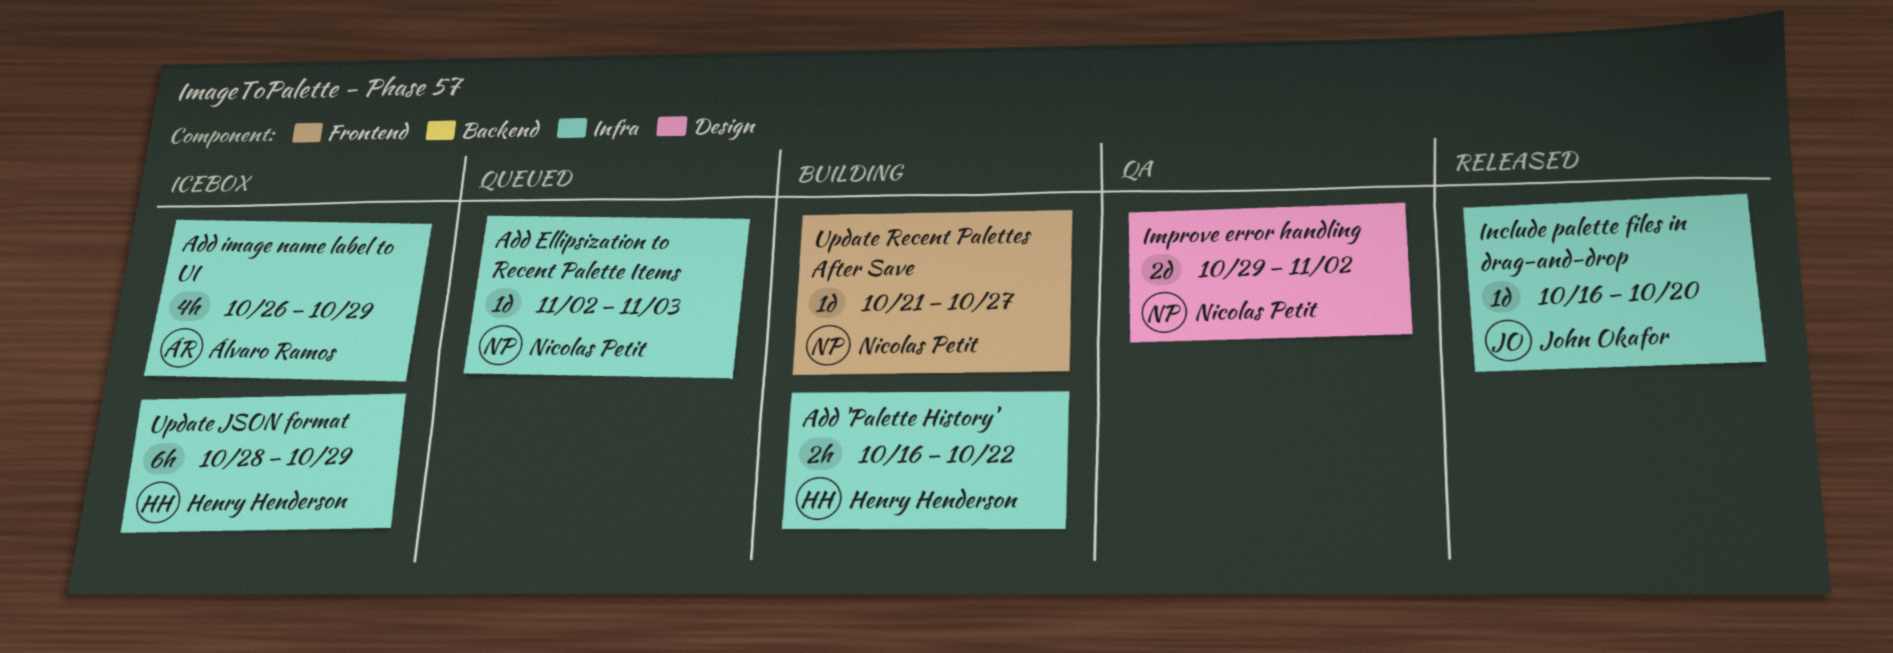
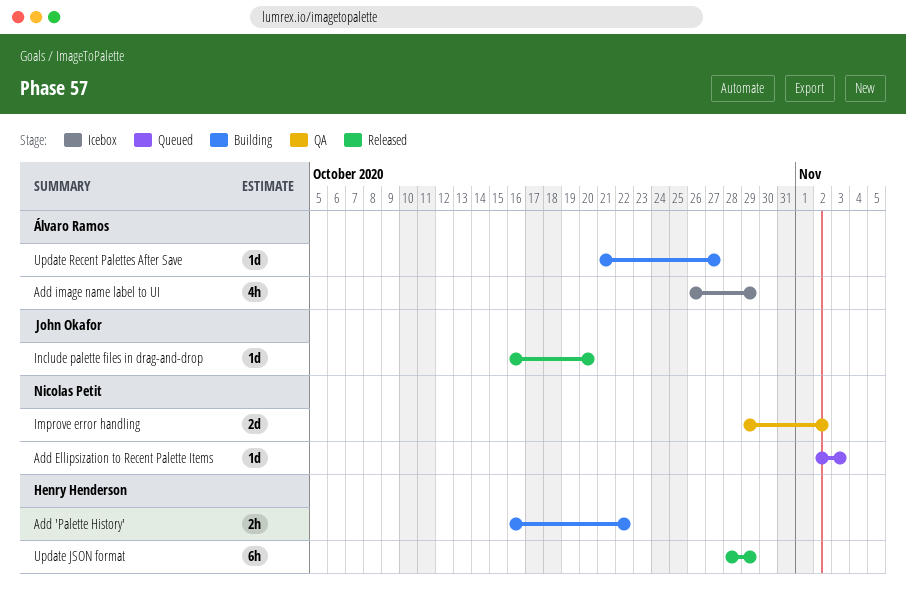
Update JSON format, status: Icebox -> Released
Update Recent Palettes After Save, owner: Nicolas Petit -> Álvaro Ramos

